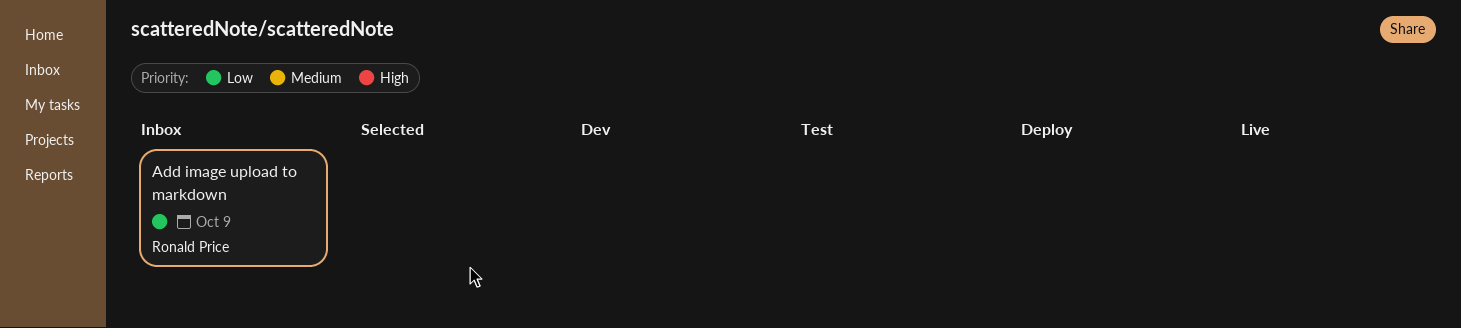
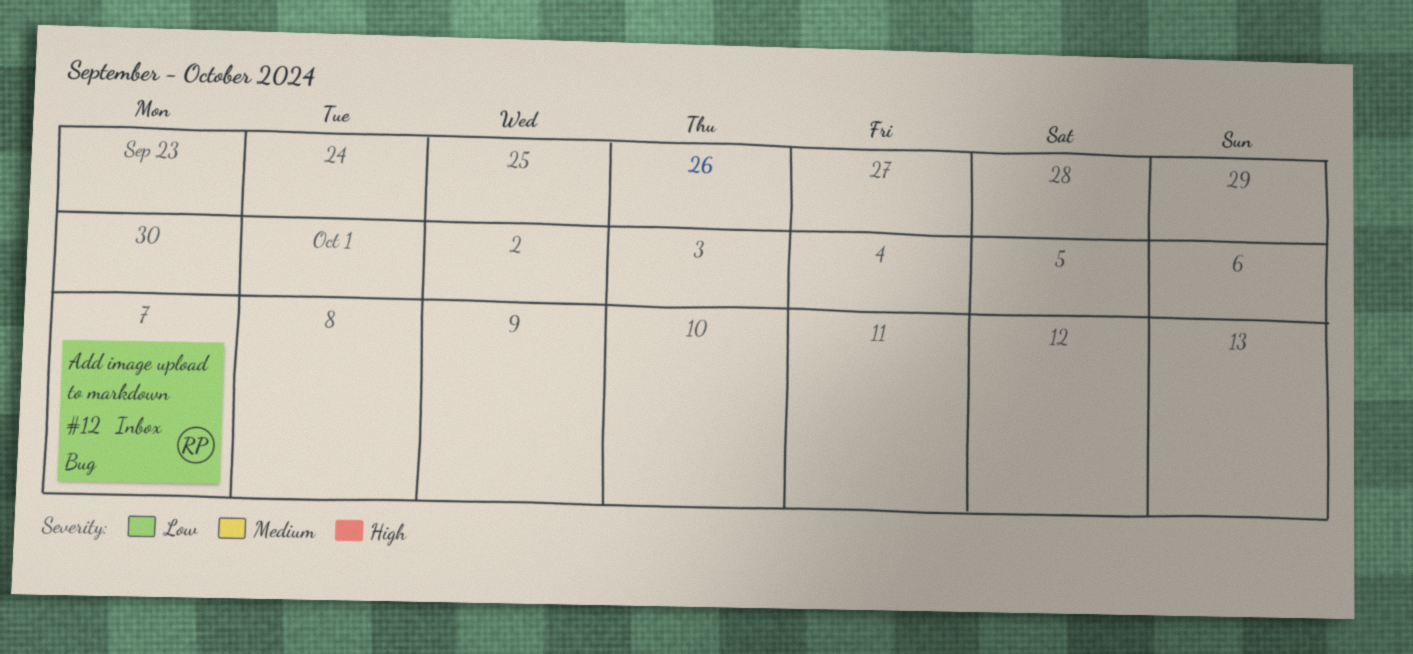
Add image upload to markdown, due: Oct 9 -> Oct 7

